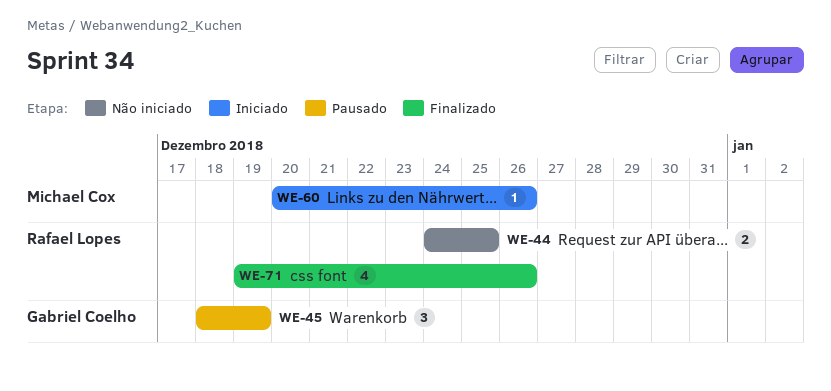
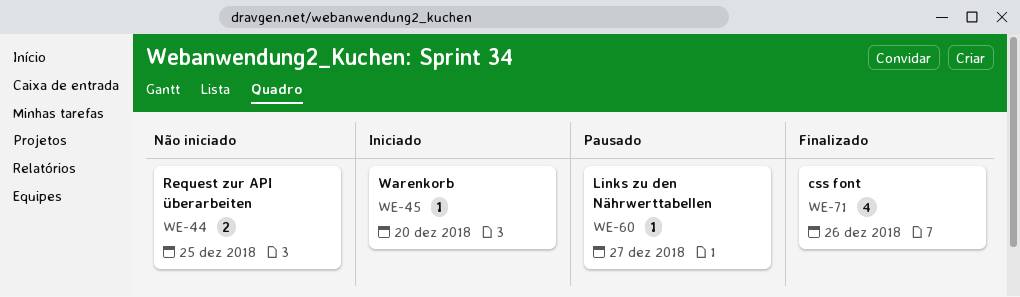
WE-45, status: Pausado -> Iniciado
WE-45, estimate: 3 -> 1
WE-45, due: Dec 19 -> Dec 20
WE-60, status: Iniciado -> Pausado
WE-60, due: Dec 26 -> Dec 27

